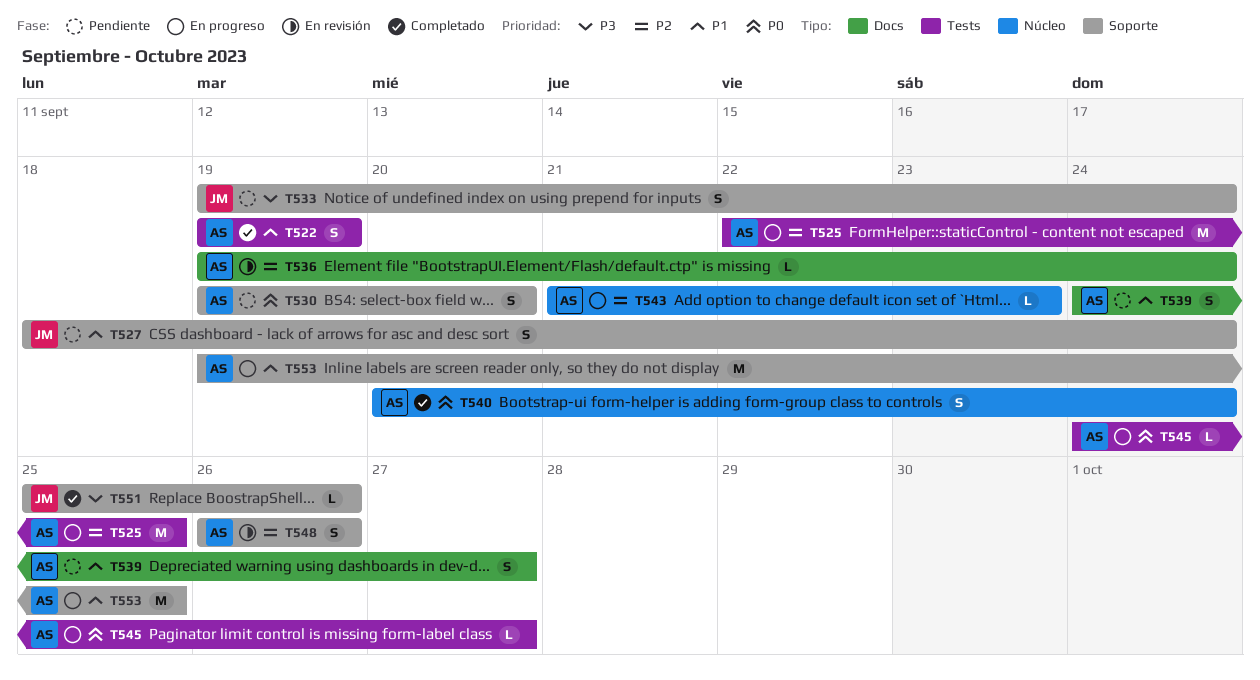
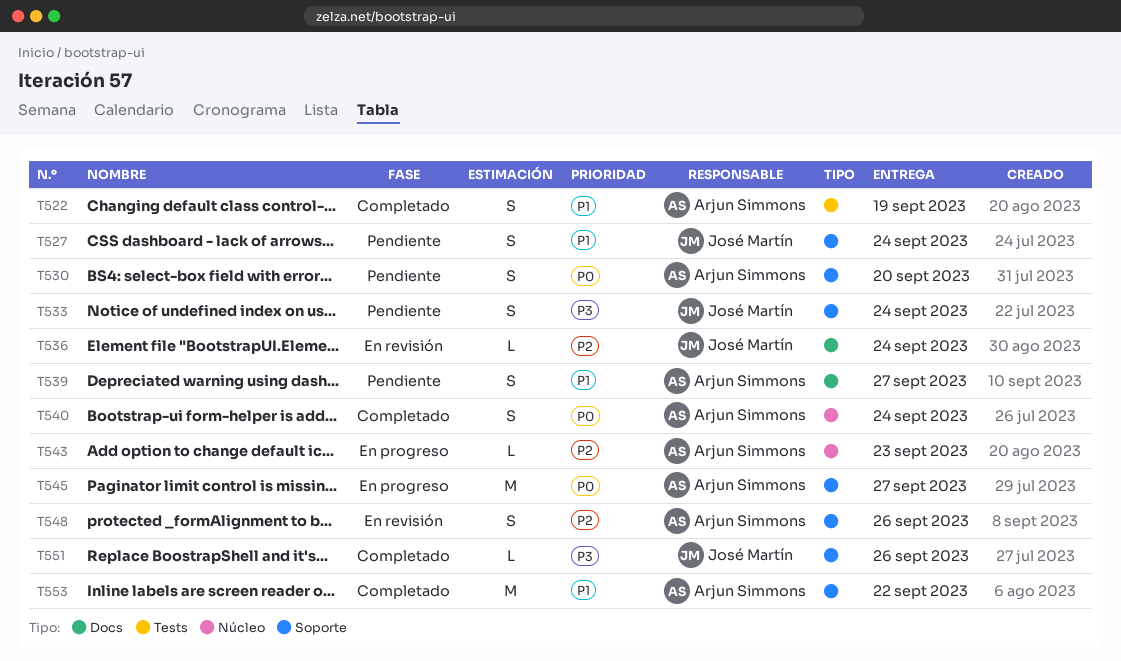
T525: present -> none
T536, owner: Arjun Simmons -> José Martín
T545, label: Tests -> Soporte
T545, estimate: L -> M
T553, status: En progreso -> Completado
T553, due: Sep 25 -> Sep 22

